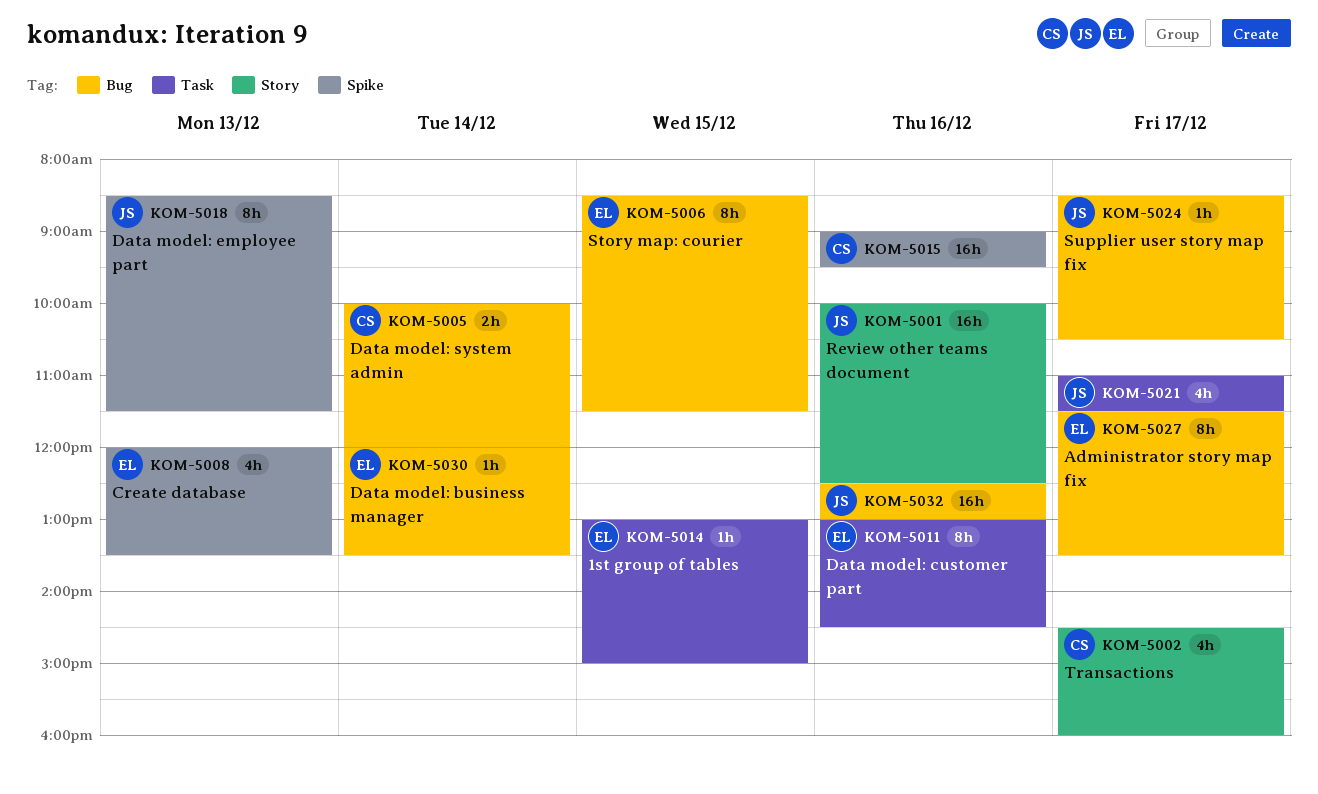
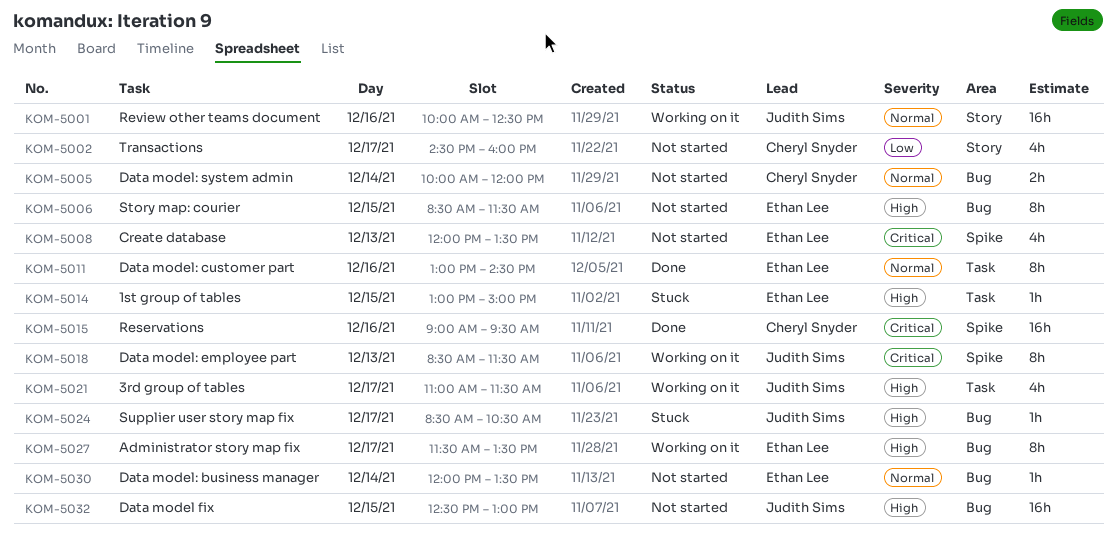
KOM-5032, day: Dec 16 -> Dec 15

